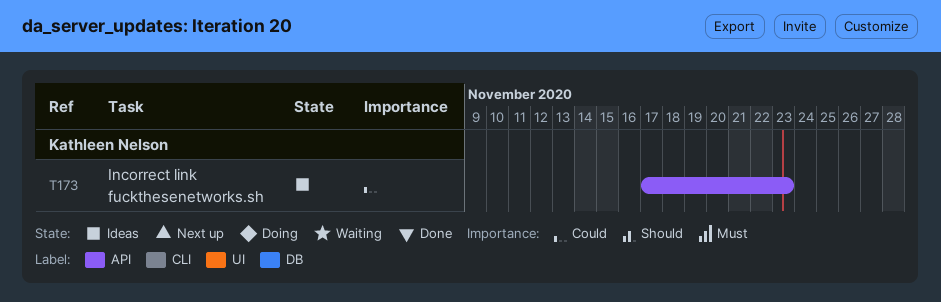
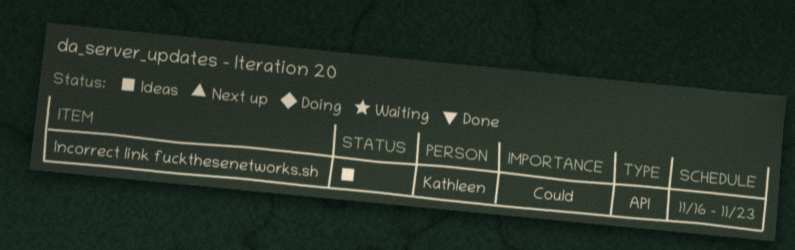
Incorrect link fuckthesenetworks.sh, start: Nov 17 -> Nov 16

